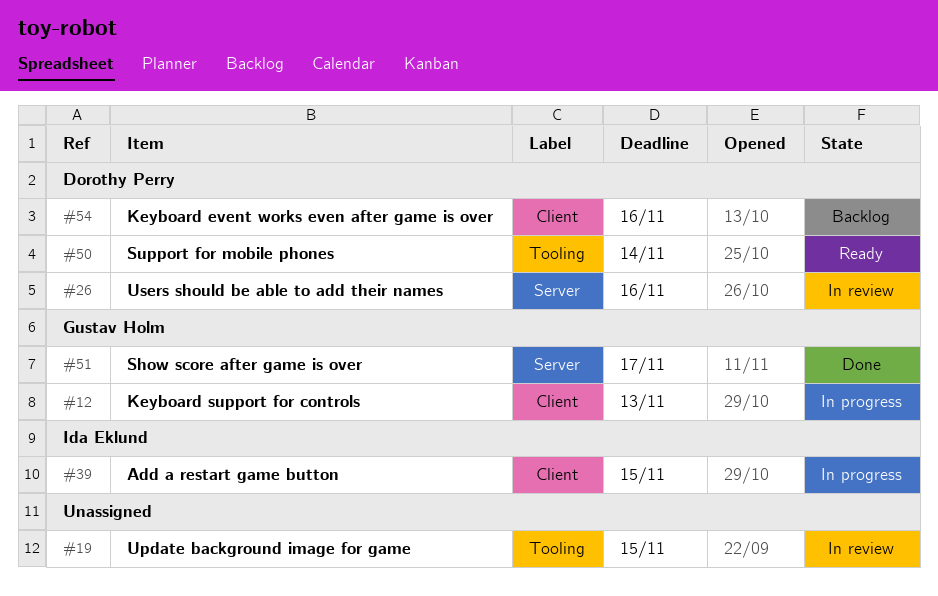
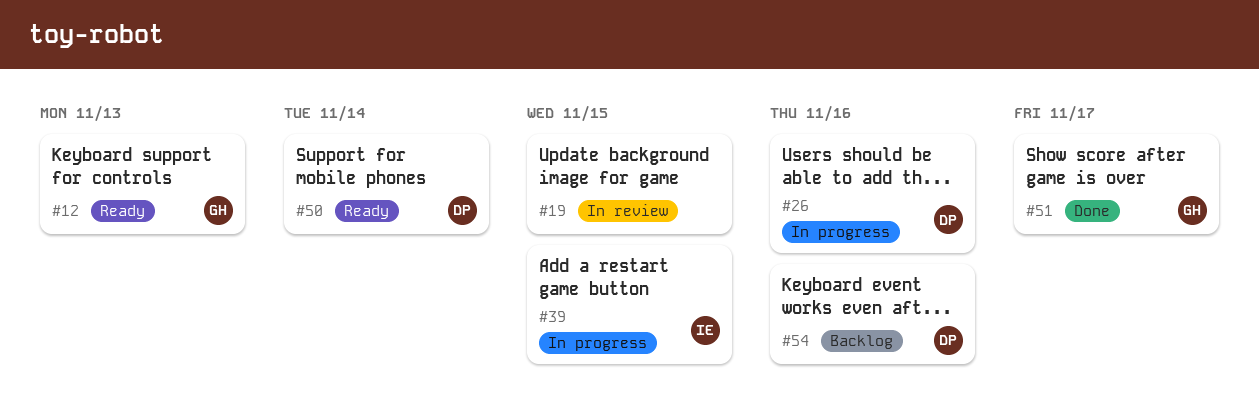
#12, status: In progress -> Ready
#26, status: In review -> In progress

